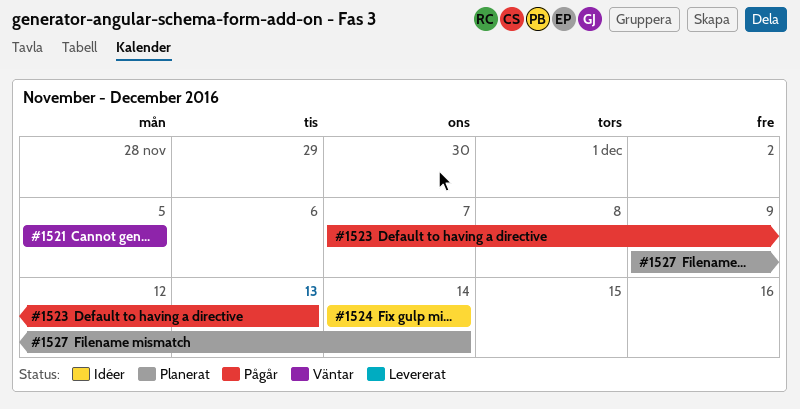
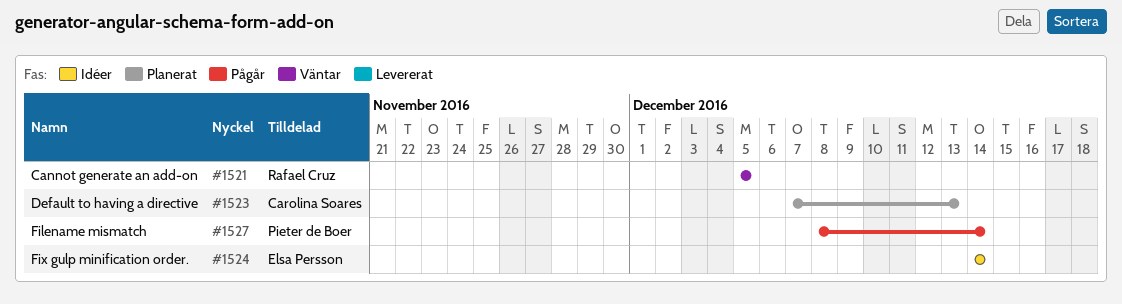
#1523, status: Pågår -> Planerat
#1527, status: Planerat -> Pågår
#1527, start: Dec 9 -> Dec 8

